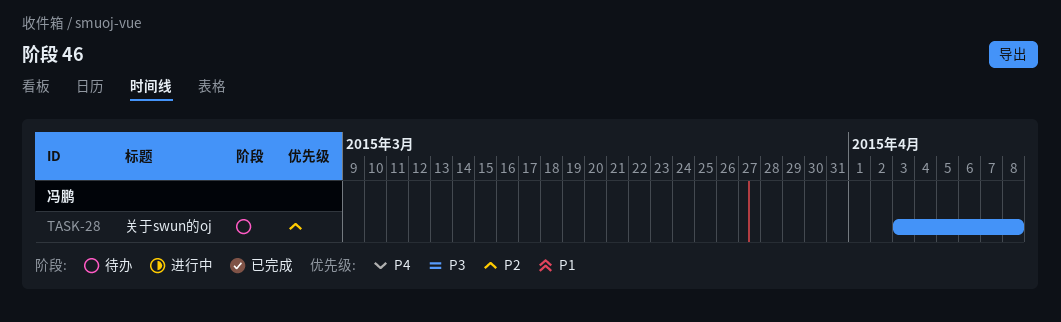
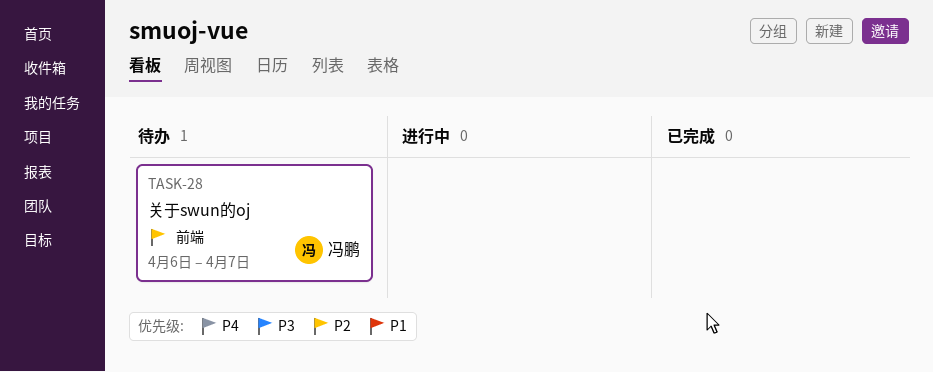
TASK-28, start: Apr 3 -> Apr 6
TASK-28, due: Apr 8 -> Apr 7

